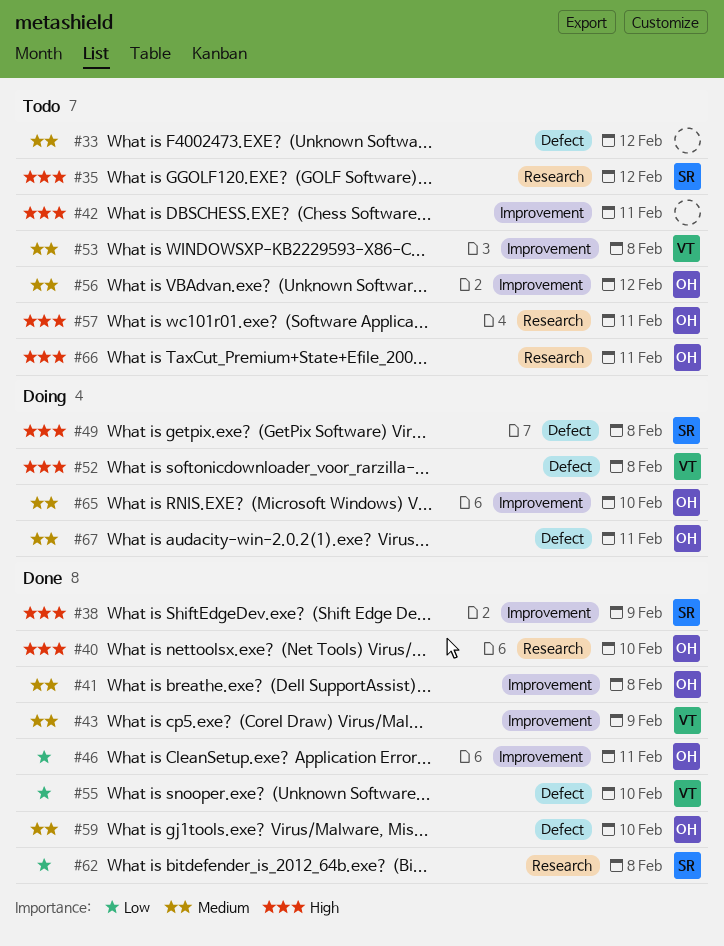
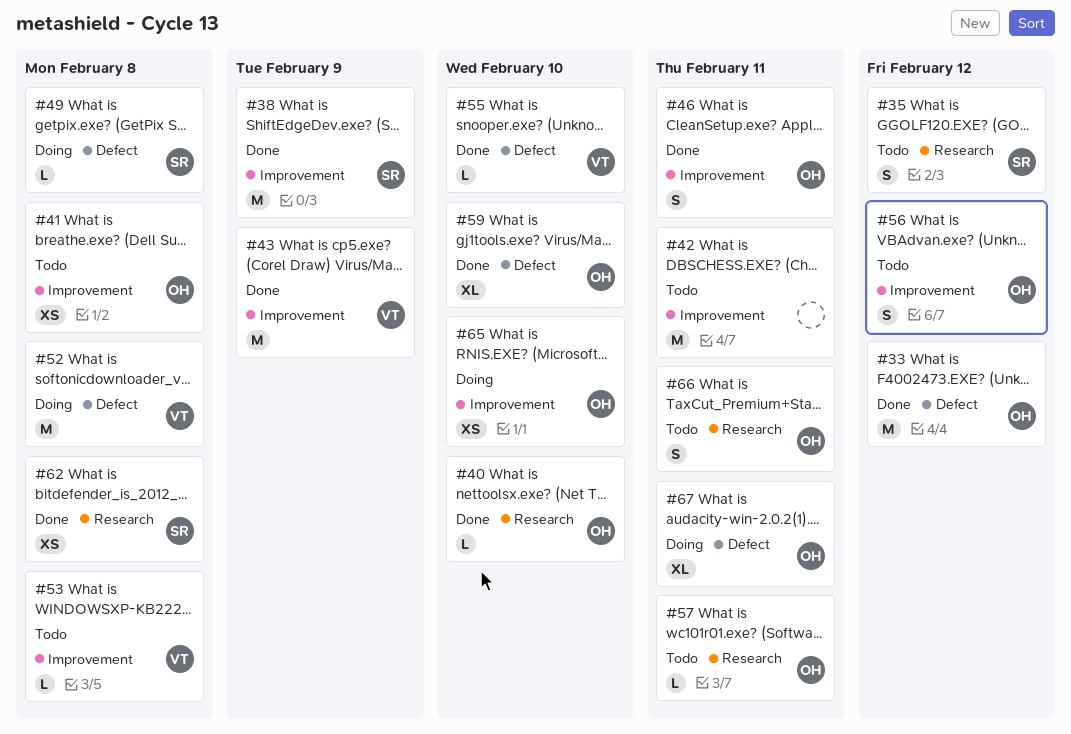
#33, status: Todo -> Done
#33, owner: none -> OH
#41, status: Done -> Todo

